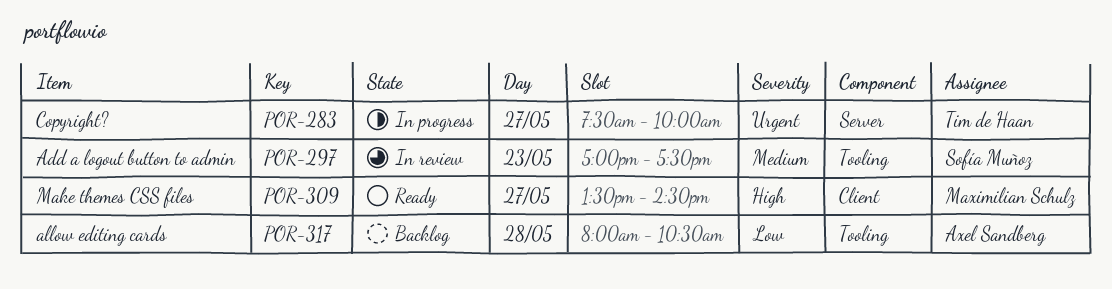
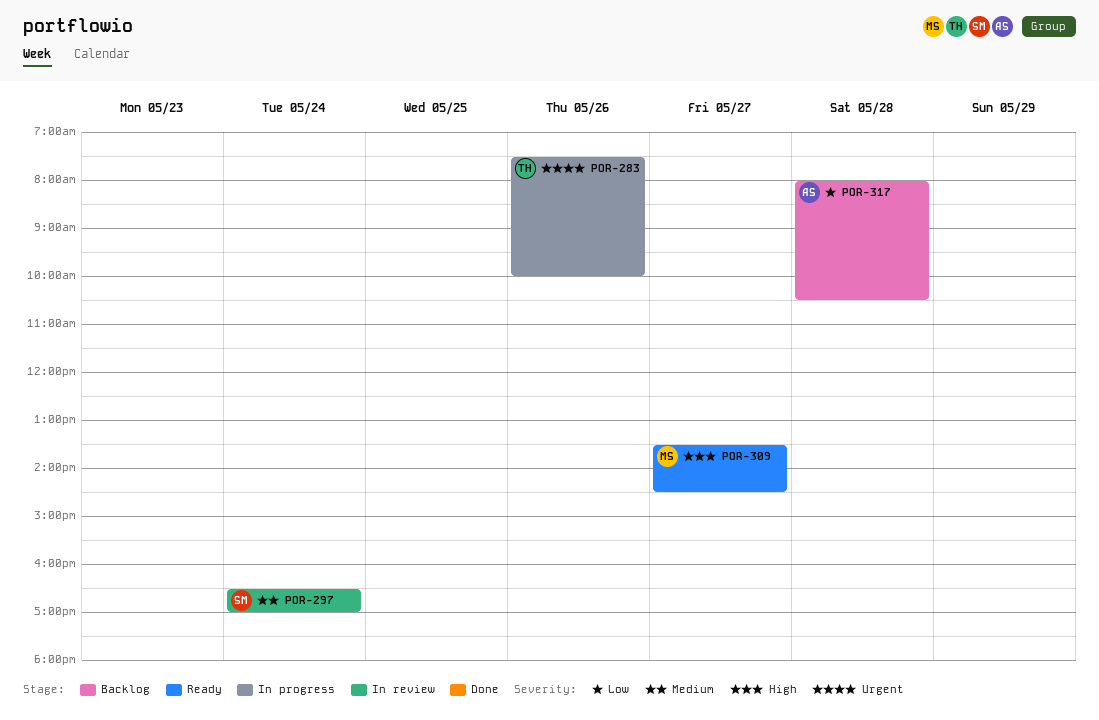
POR-283, day: May 27 -> May 26
POR-297, day: May 23 -> May 24
POR-297, begins: 17:00 -> 16:30
POR-297, ends: 17:30 -> 17:00

